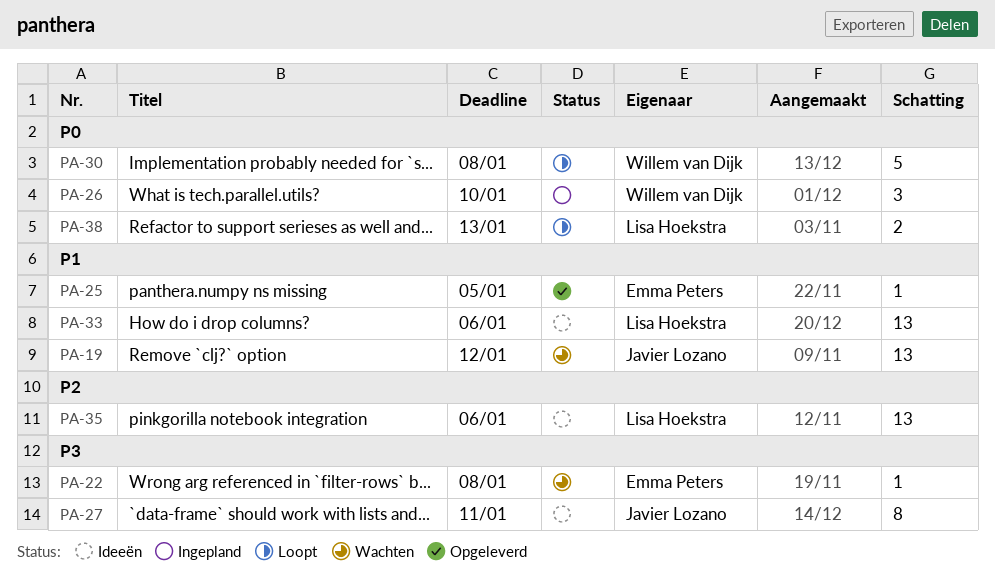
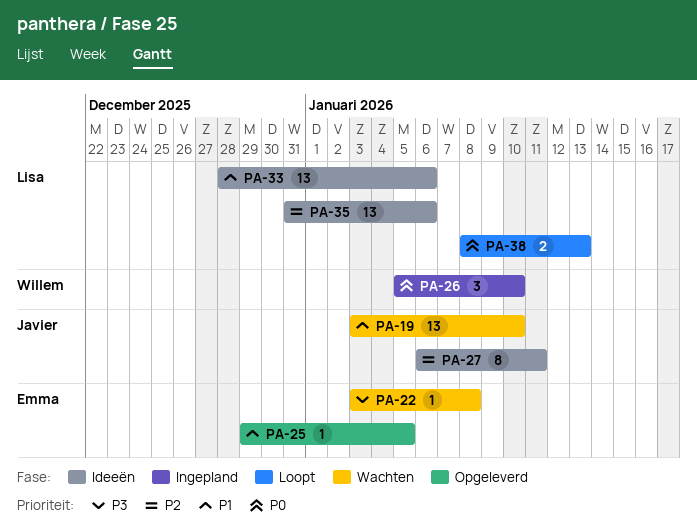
PA-19, due: Jan 12 -> Jan 10
PA-27, priority: P3 -> P2
PA-30: present -> none

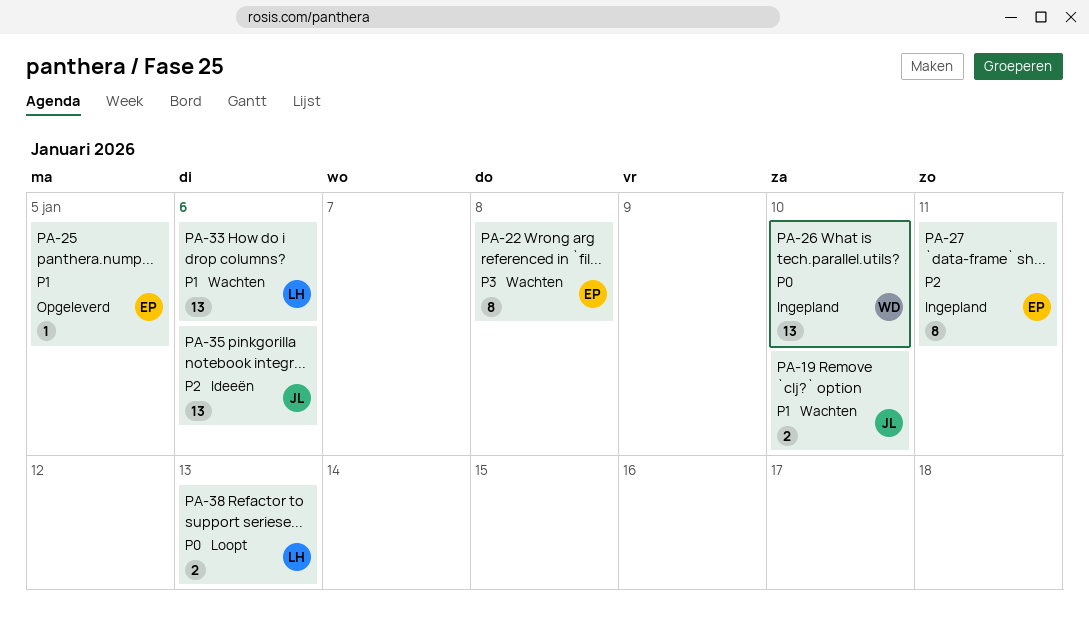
PA-19, estimate: 13 -> 2
PA-22, estimate: 1 -> 8
PA-26, estimate: 3 -> 13
PA-27, status: Ideeën -> Ingepland
PA-27, owner: Javier -> Emma
PA-33, status: Ideeën -> Wachten
PA-35, owner: Lisa -> Javier

